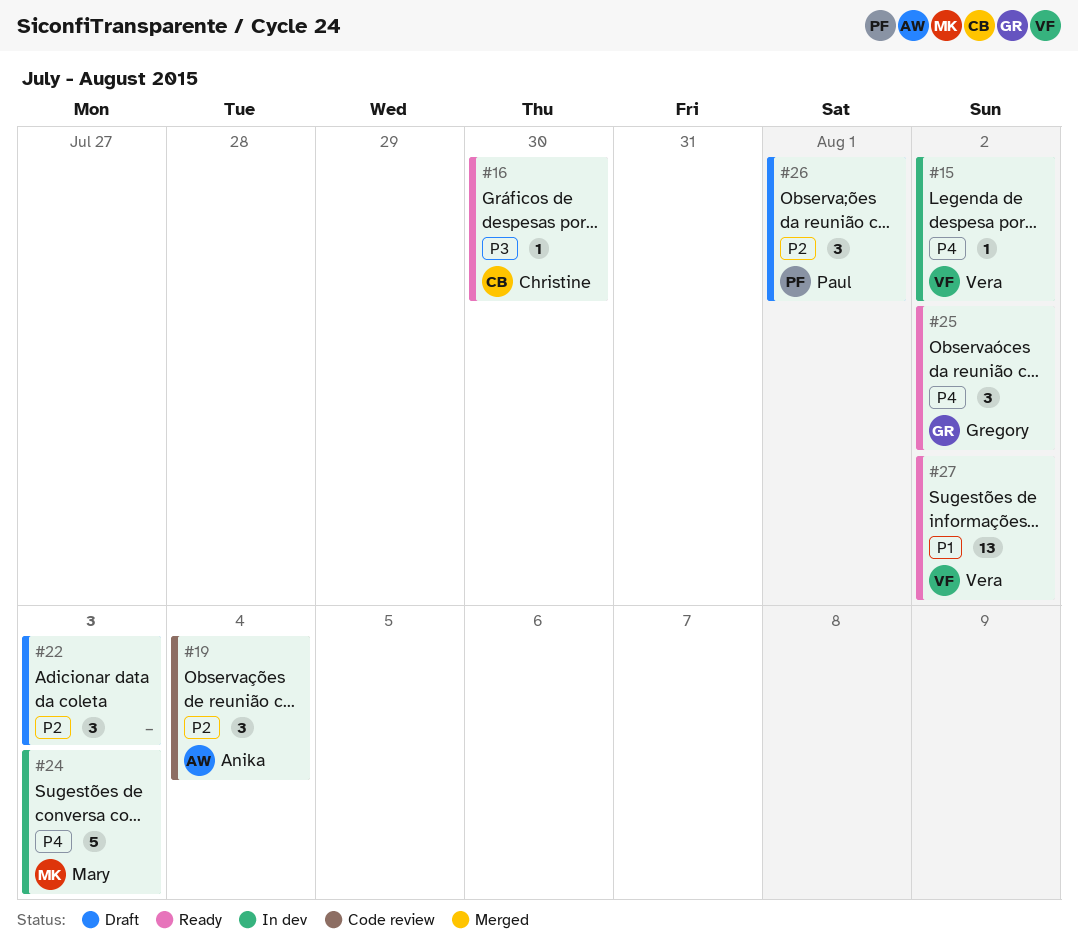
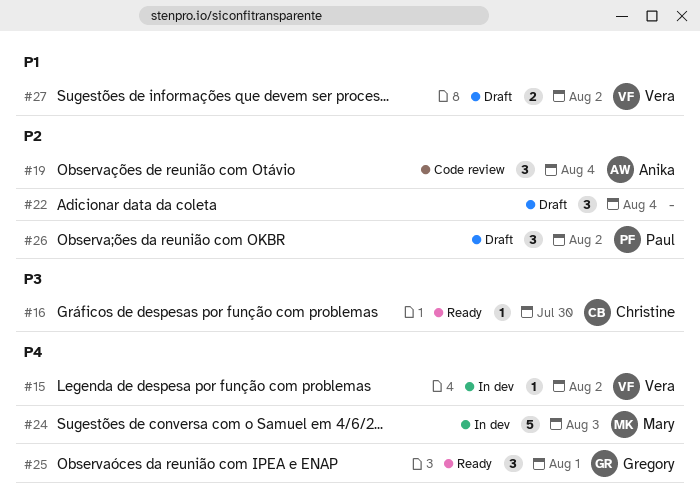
#22, due: Aug 3 -> Aug 4
#25, due: Aug 2 -> Aug 1
#26, due: Aug 1 -> Aug 2
#27, status: Ready -> Draft
#27, estimate: 13 -> 2

